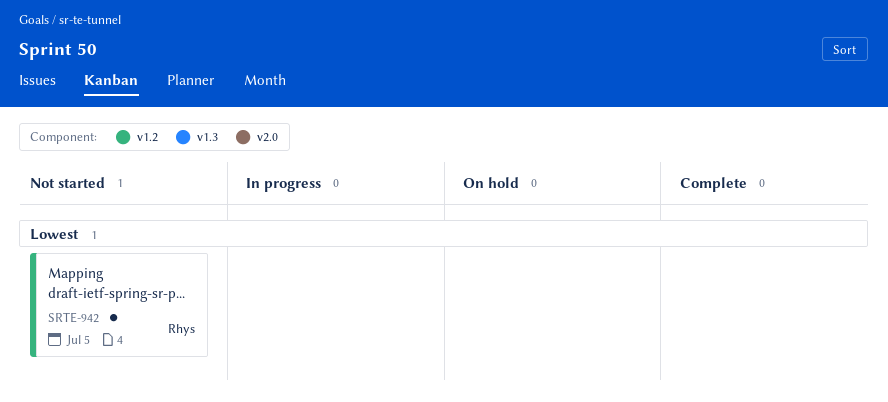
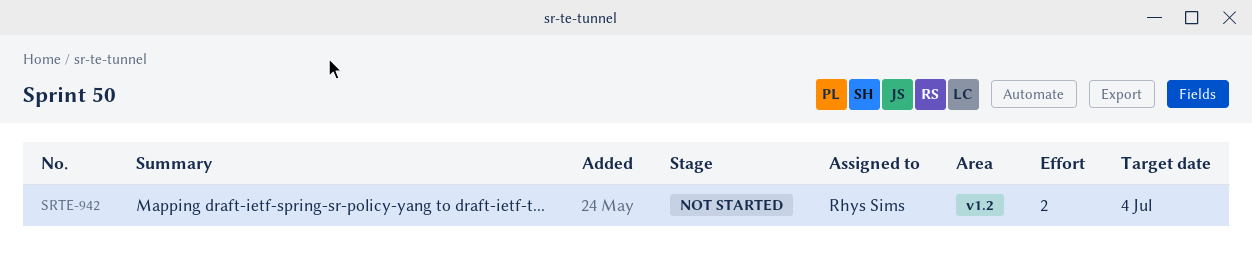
SRTE-942, estimate: 1 -> 2
SRTE-942, due: Jul 5 -> Jul 4

